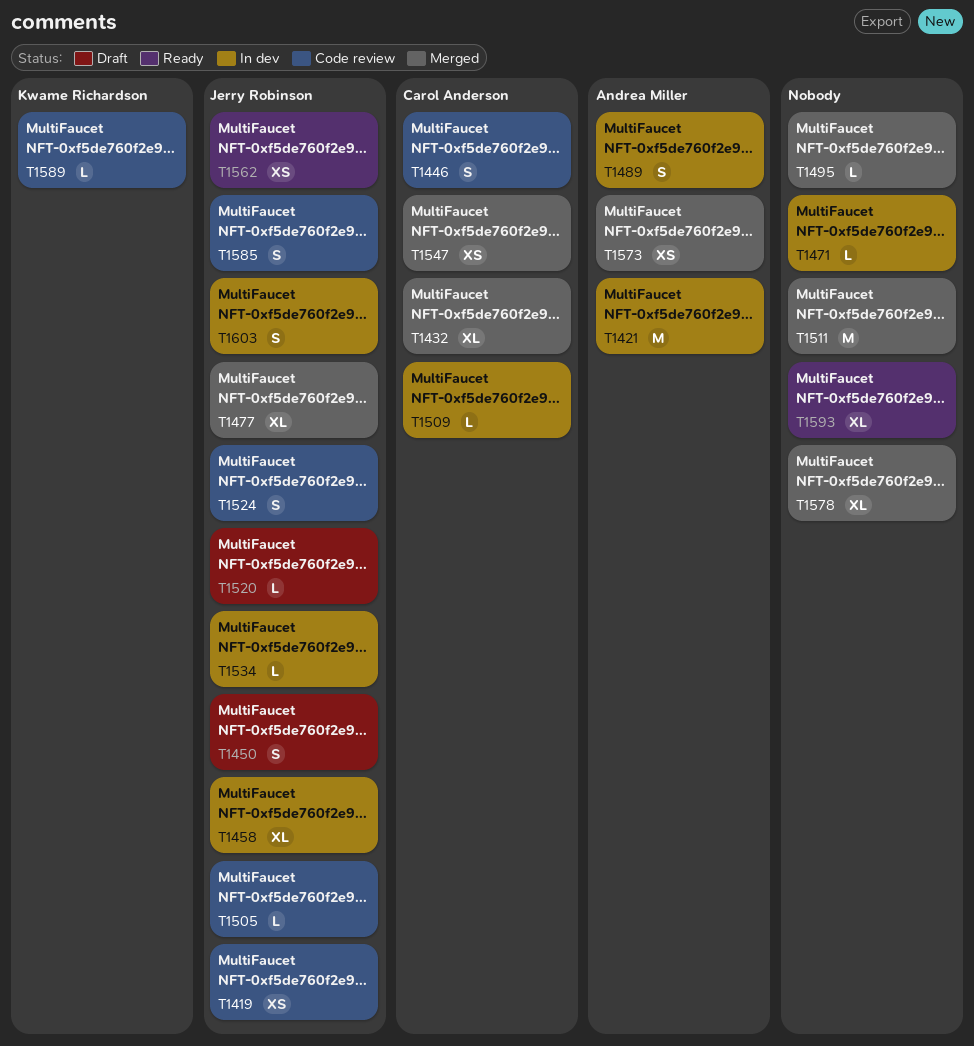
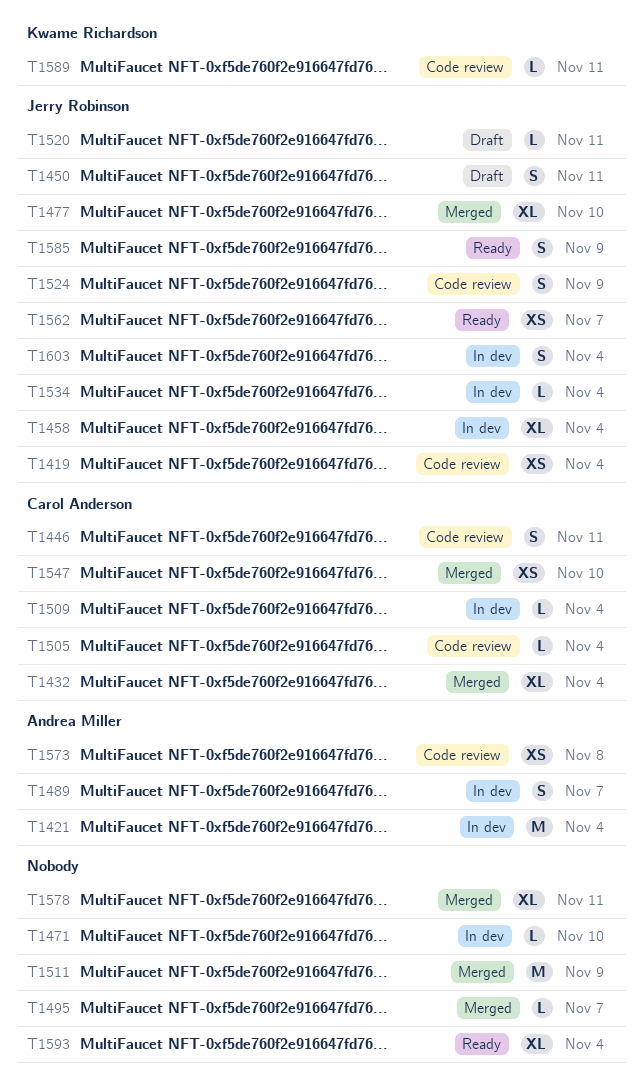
T1505, owner: Jerry Robinson -> Carol Anderson
T1573, status: Merged -> Code review
T1585, status: Code review -> Ready

